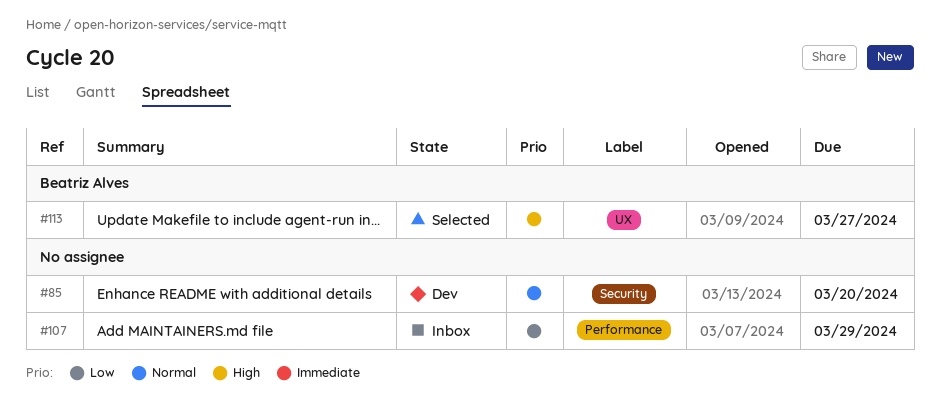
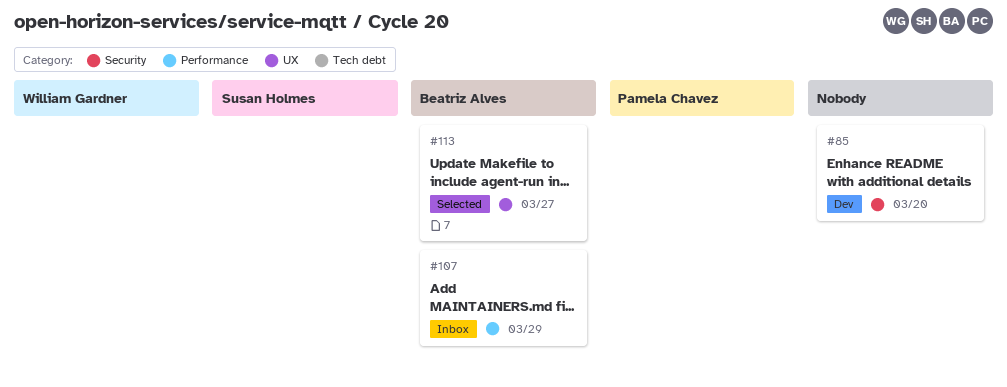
#107, owner: none -> Beatriz Alves

